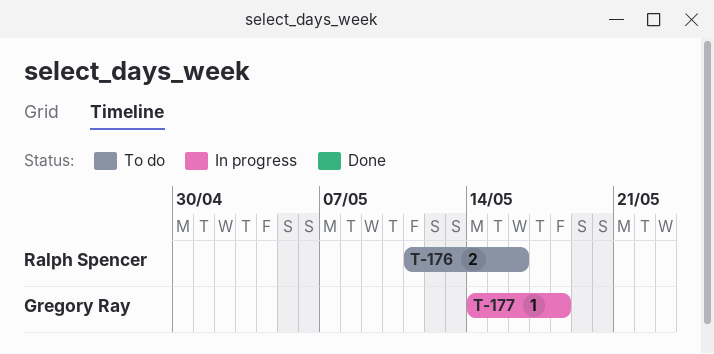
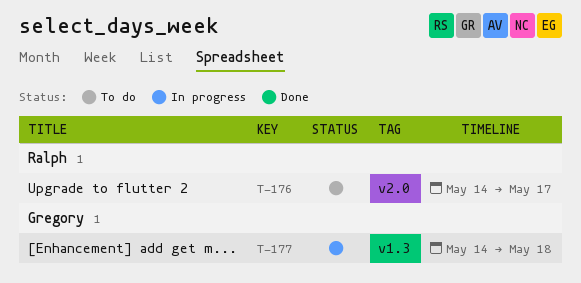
T-176, start: May 11 -> May 14
T-176, due: May 16 -> May 17

